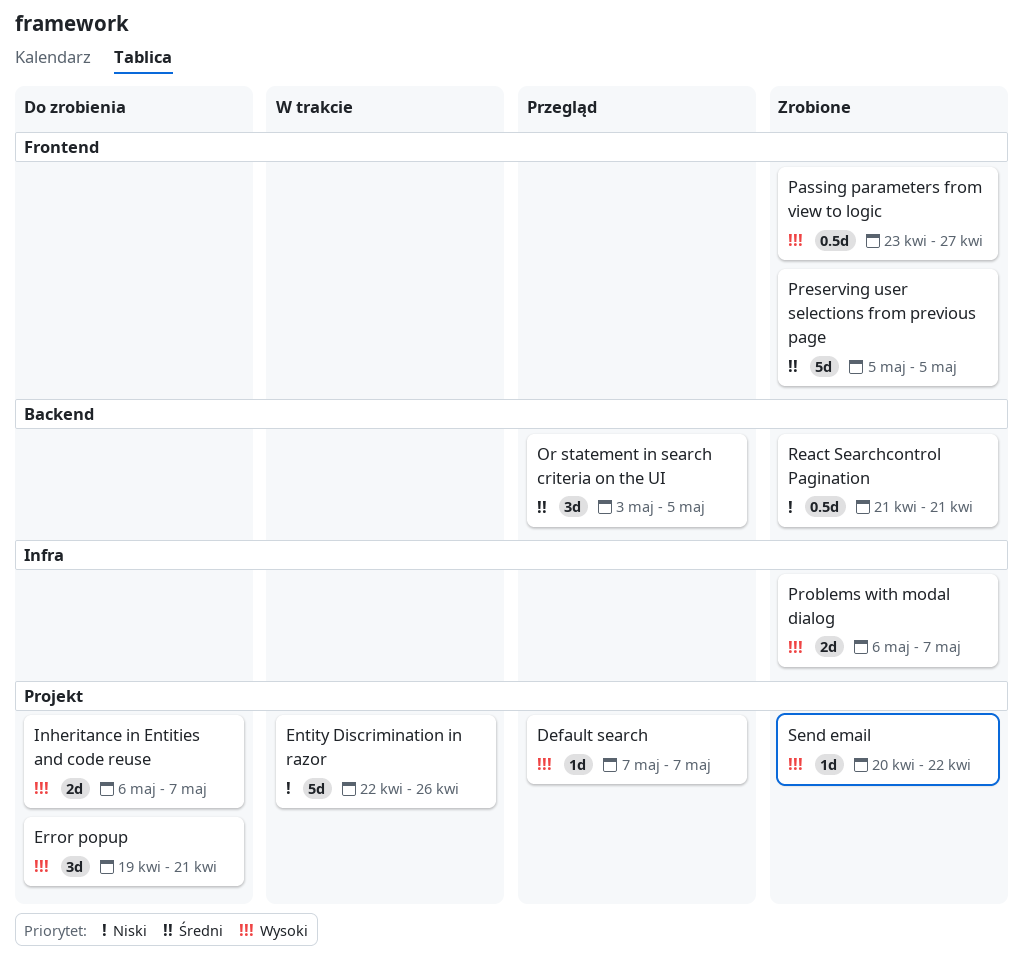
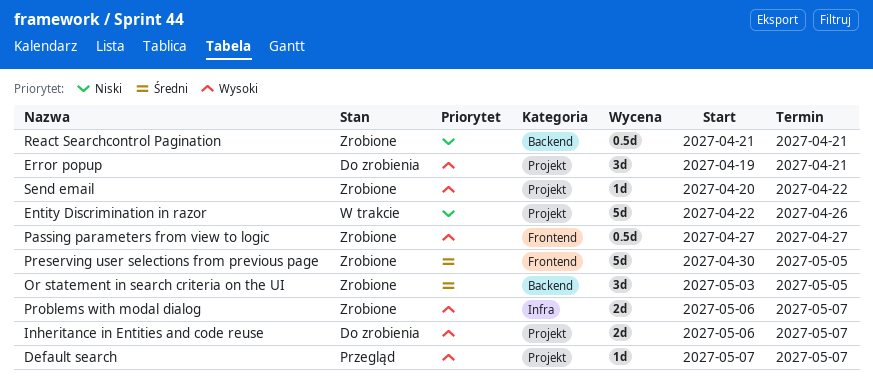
Or statement in search criteria on the UI, status: Przegląd -> Zrobione
Passing parameters from view to logic, start: Apr 23 -> Apr 27
Preserving user selections from previous page, start: May 5 -> Apr 30

